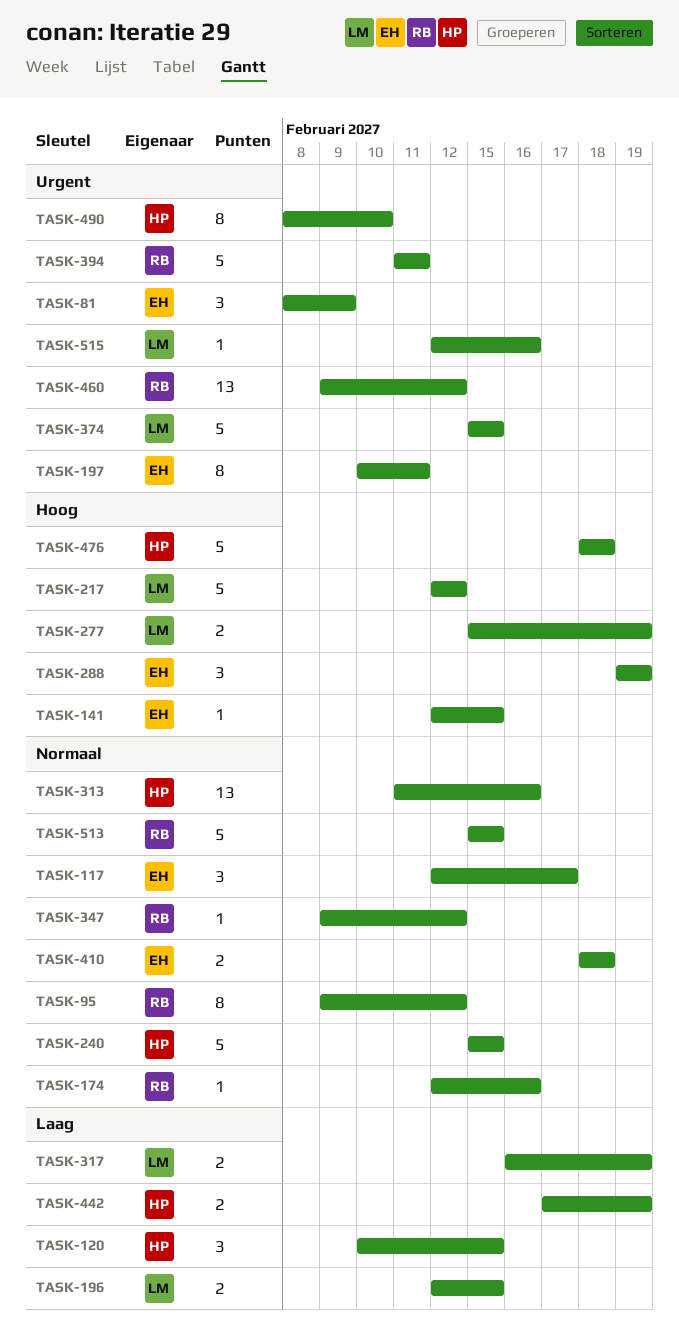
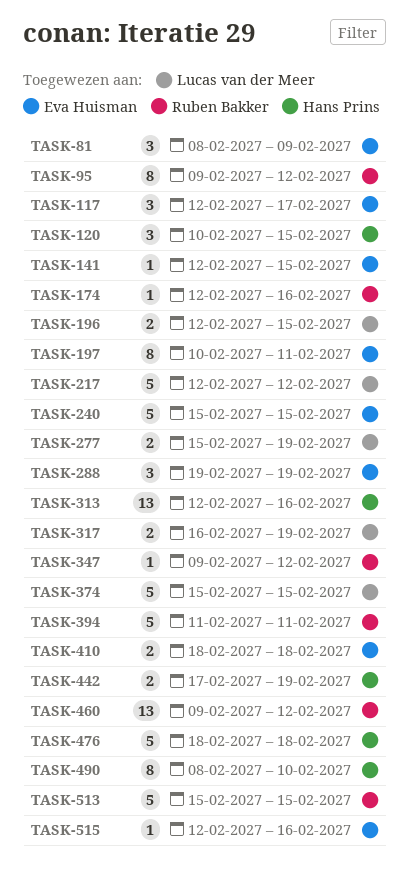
TASK-240, owner: Hans Prins -> Eva Huisman
TASK-313, start: Feb 11 -> Feb 12
TASK-515, owner: Lucas van der Meer -> Eva Huisman

